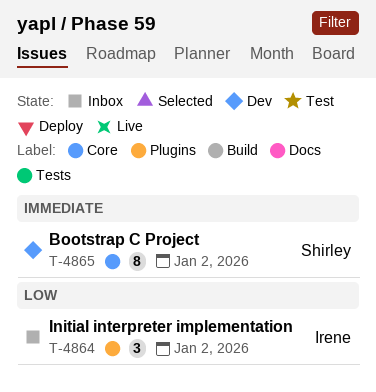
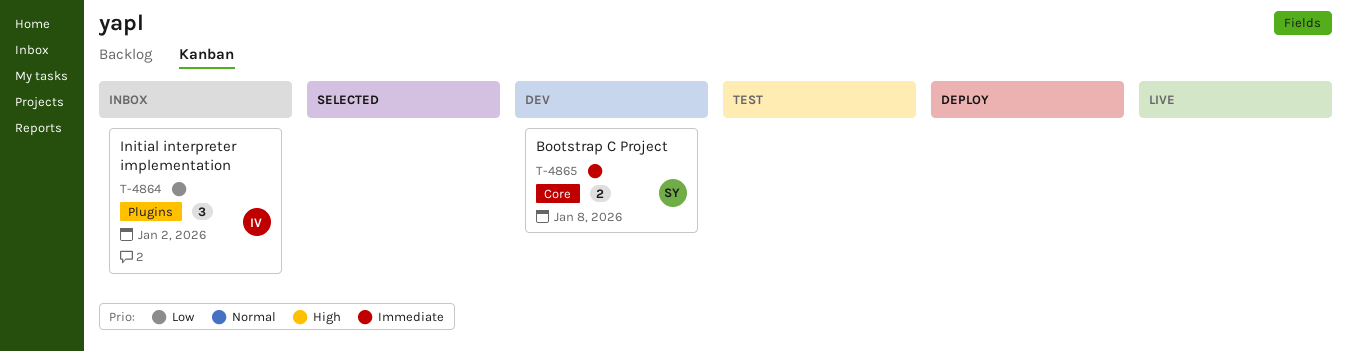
T-4865, estimate: 8 -> 2
T-4865, due: Jan 2 -> Jan 8

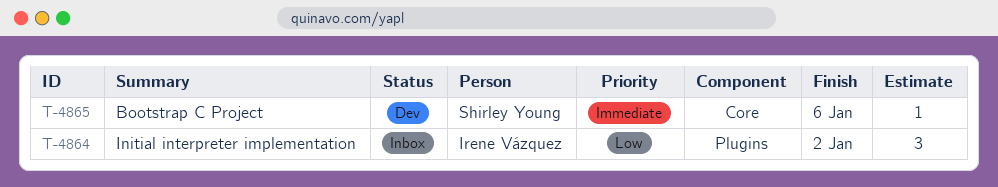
T-4865, estimate: 2 -> 1
T-4865, due: Jan 8 -> Jan 6

